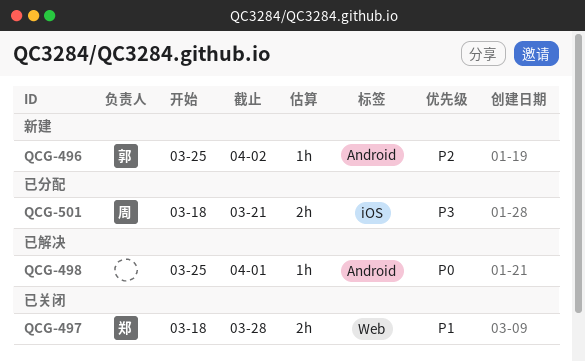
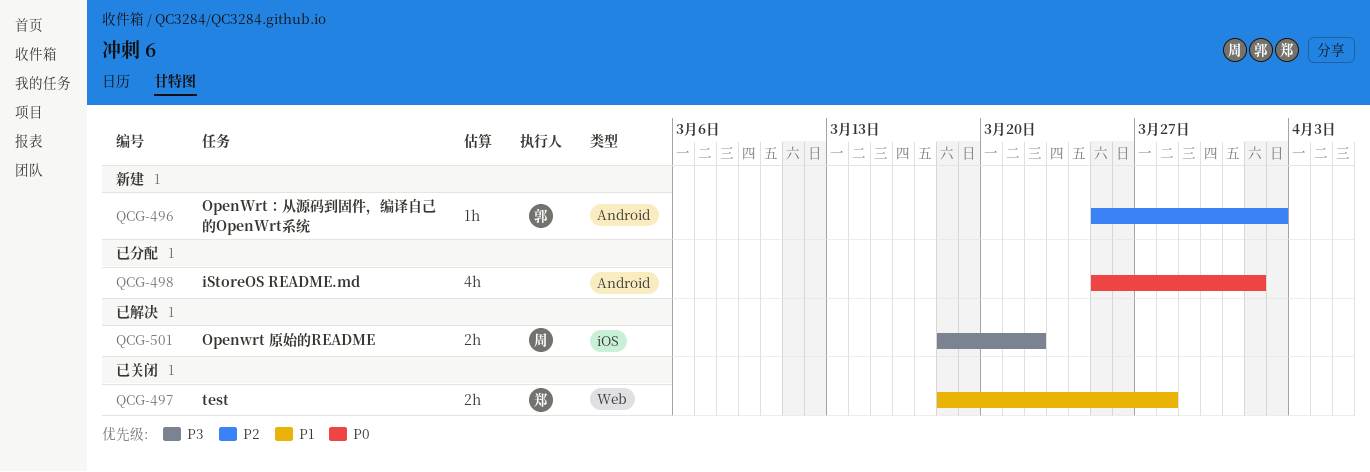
QCG-498, status: 已解决 -> 已分配
QCG-498, estimate: 1h -> 4h
QCG-501, status: 已分配 -> 已解决
QCG-501, due: Mar 21 -> Mar 22

